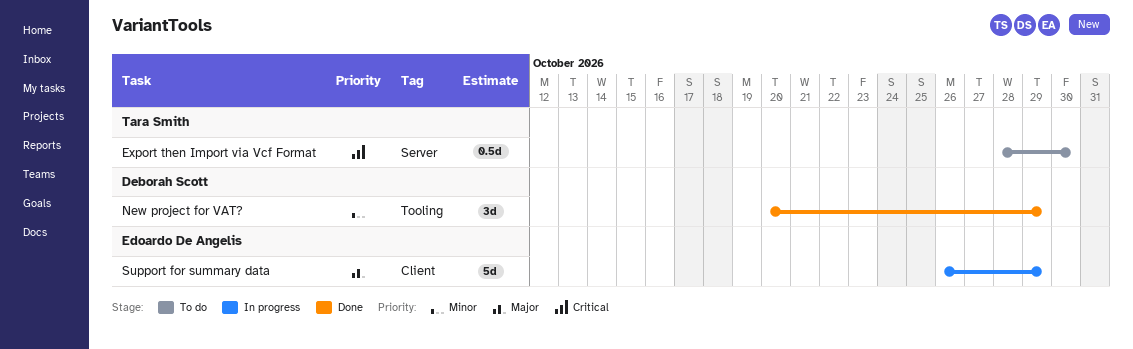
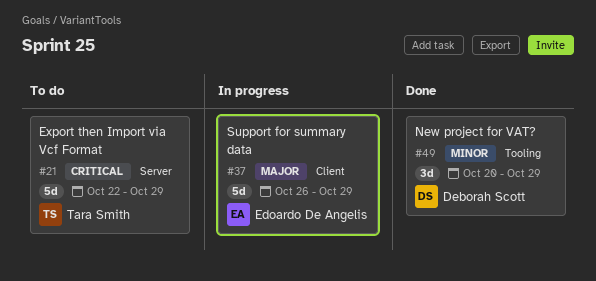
Export then Import via Vcf Format, estimate: 0.5d -> 5d
Export then Import via Vcf Format, start: Oct 28 -> Oct 22
Export then Import via Vcf Format, due: Oct 30 -> Oct 29

